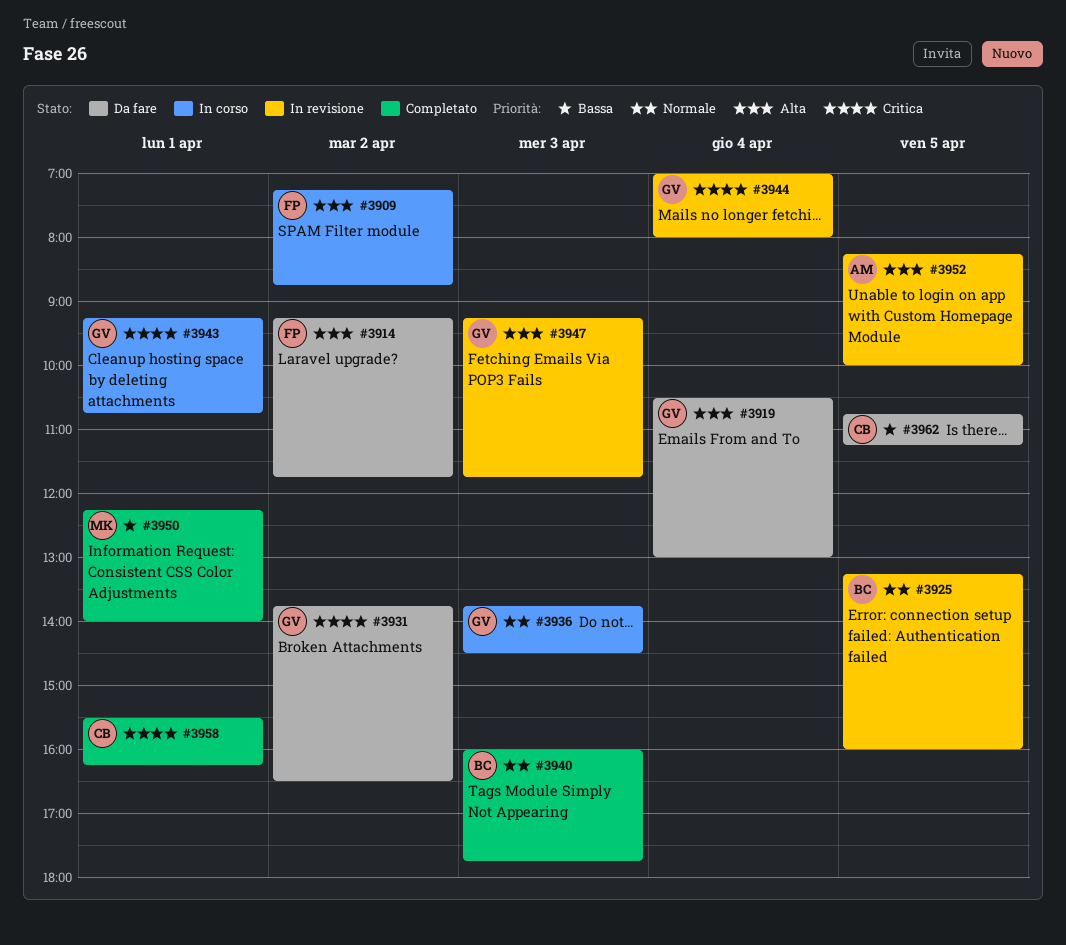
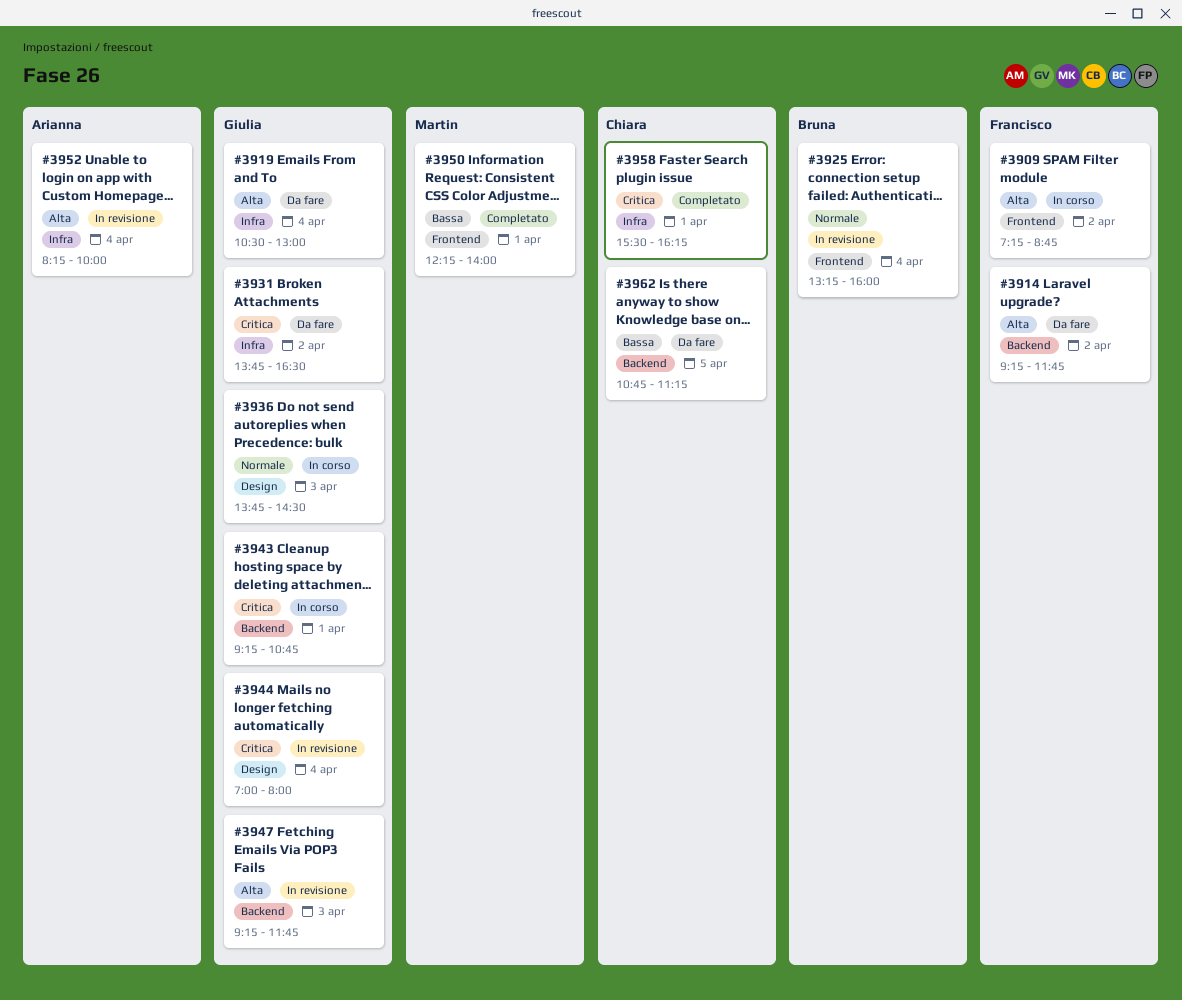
#3925, day: Apr 5 -> Apr 4
#3940: present -> none
#3952, day: Apr 5 -> Apr 4

